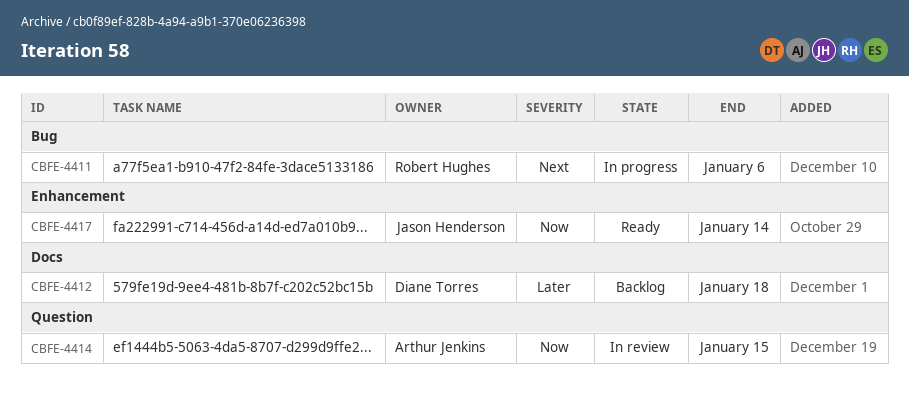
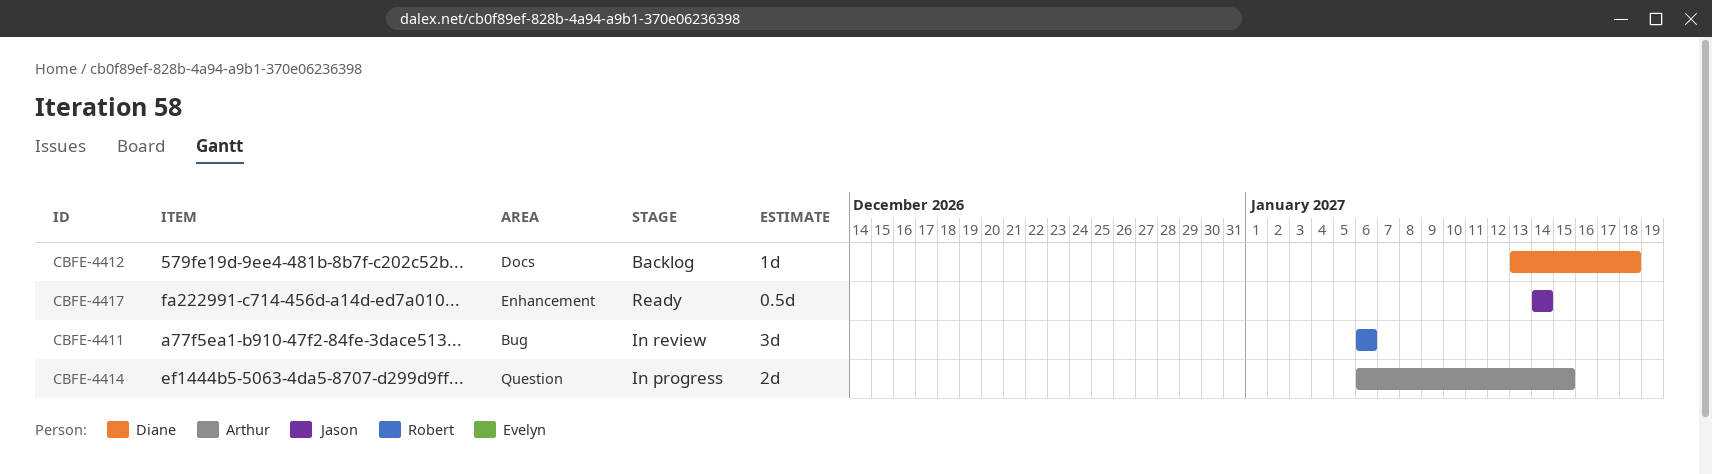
CBFE-4411, status: In progress -> In review
CBFE-4414, status: In review -> In progress

